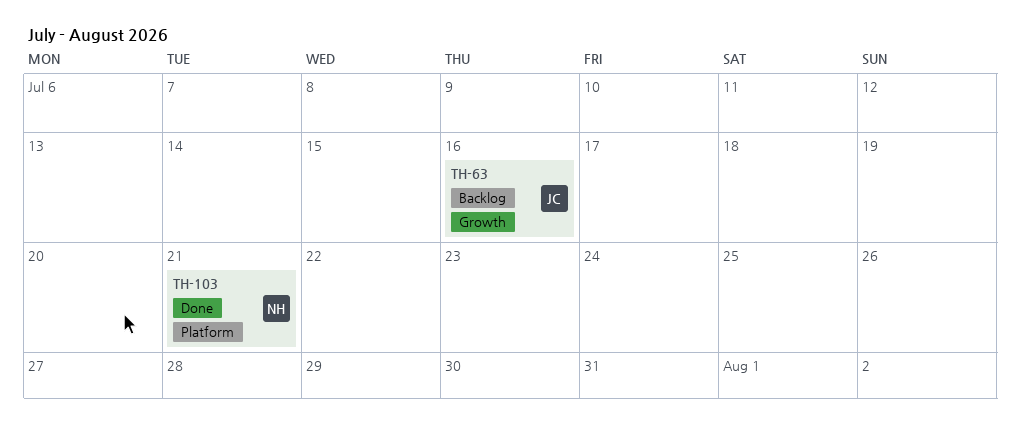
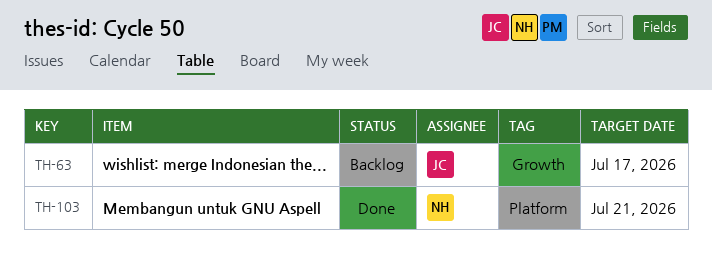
TH-63, due: Jul 16 -> Jul 17

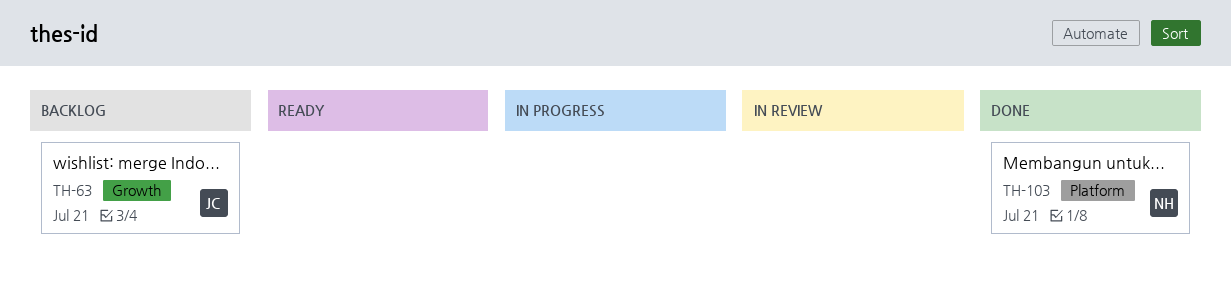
TH-63, due: Jul 17 -> Jul 21

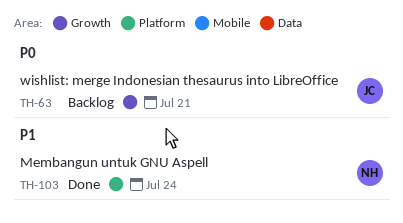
TH-103, due: Jul 21 -> Jul 24

